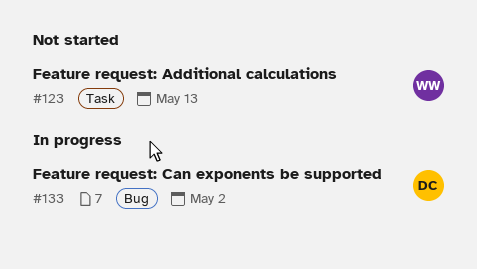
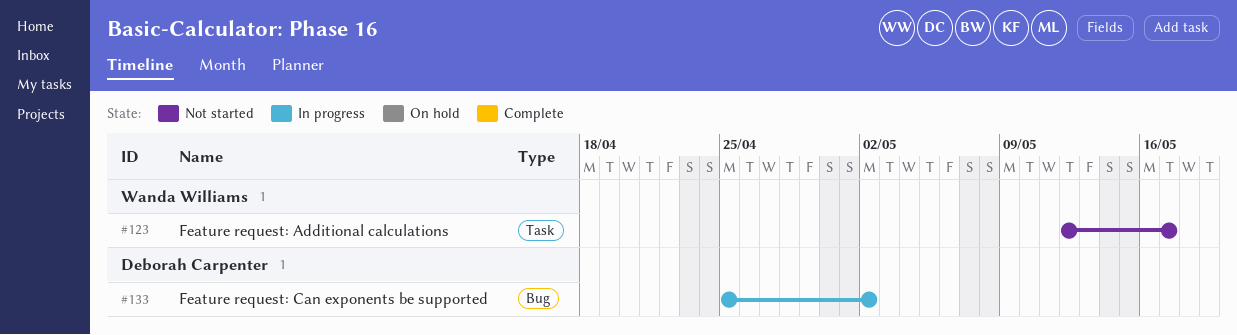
#123, due: May 13 -> May 17

